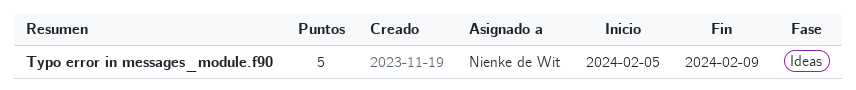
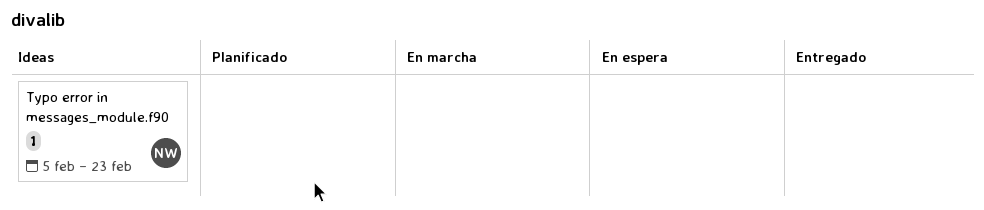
Typo error in messages_module.f90, estimate: 5 -> 1
Typo error in messages_module.f90, due: Feb 9 -> Feb 23

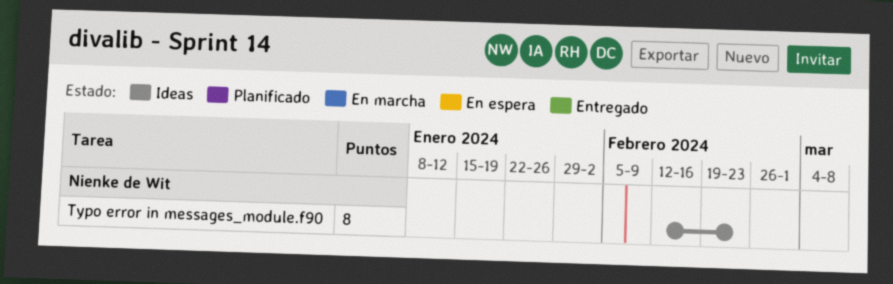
Typo error in messages_module.f90, estimate: 1 -> 8
Typo error in messages_module.f90, start: Feb 5 -> Feb 12

